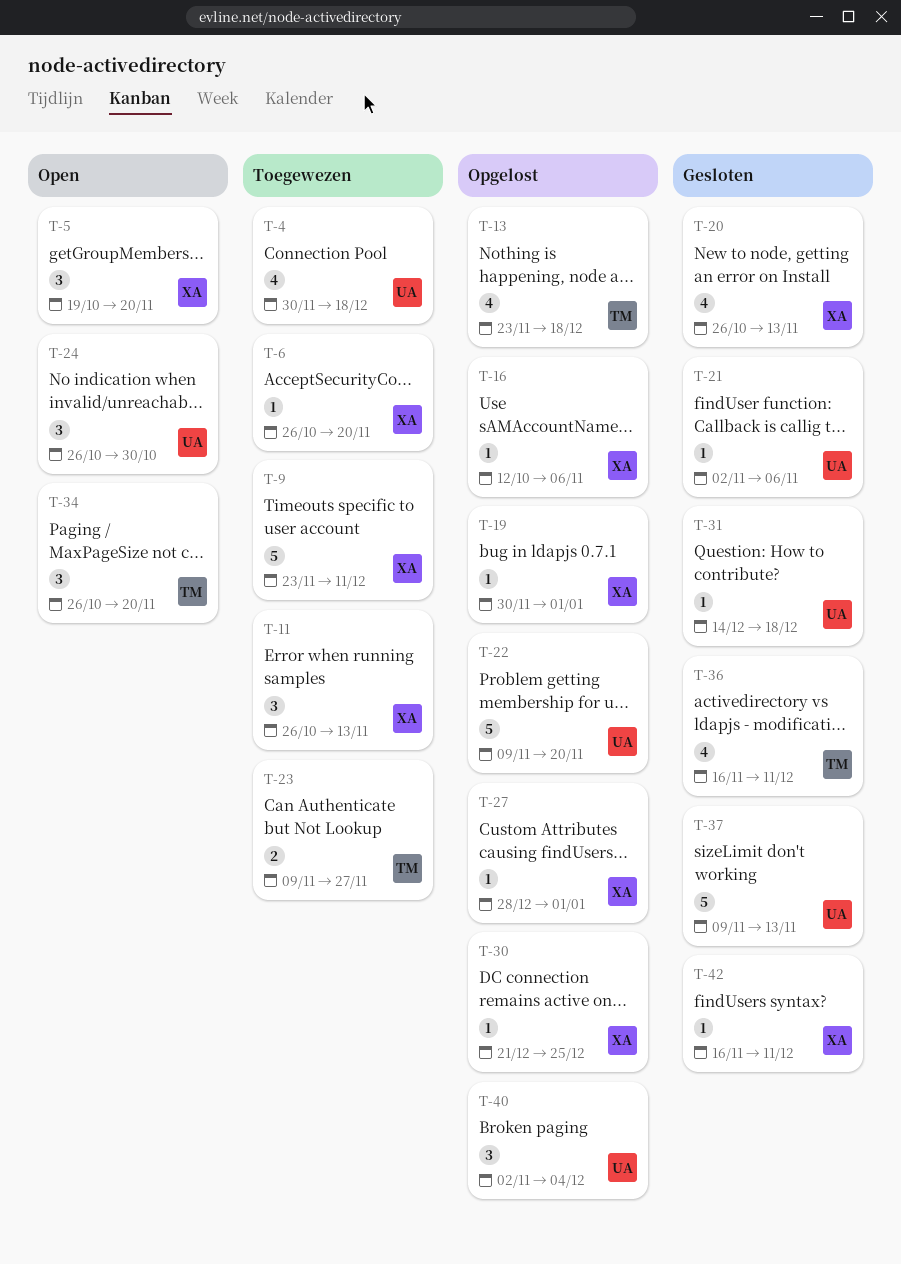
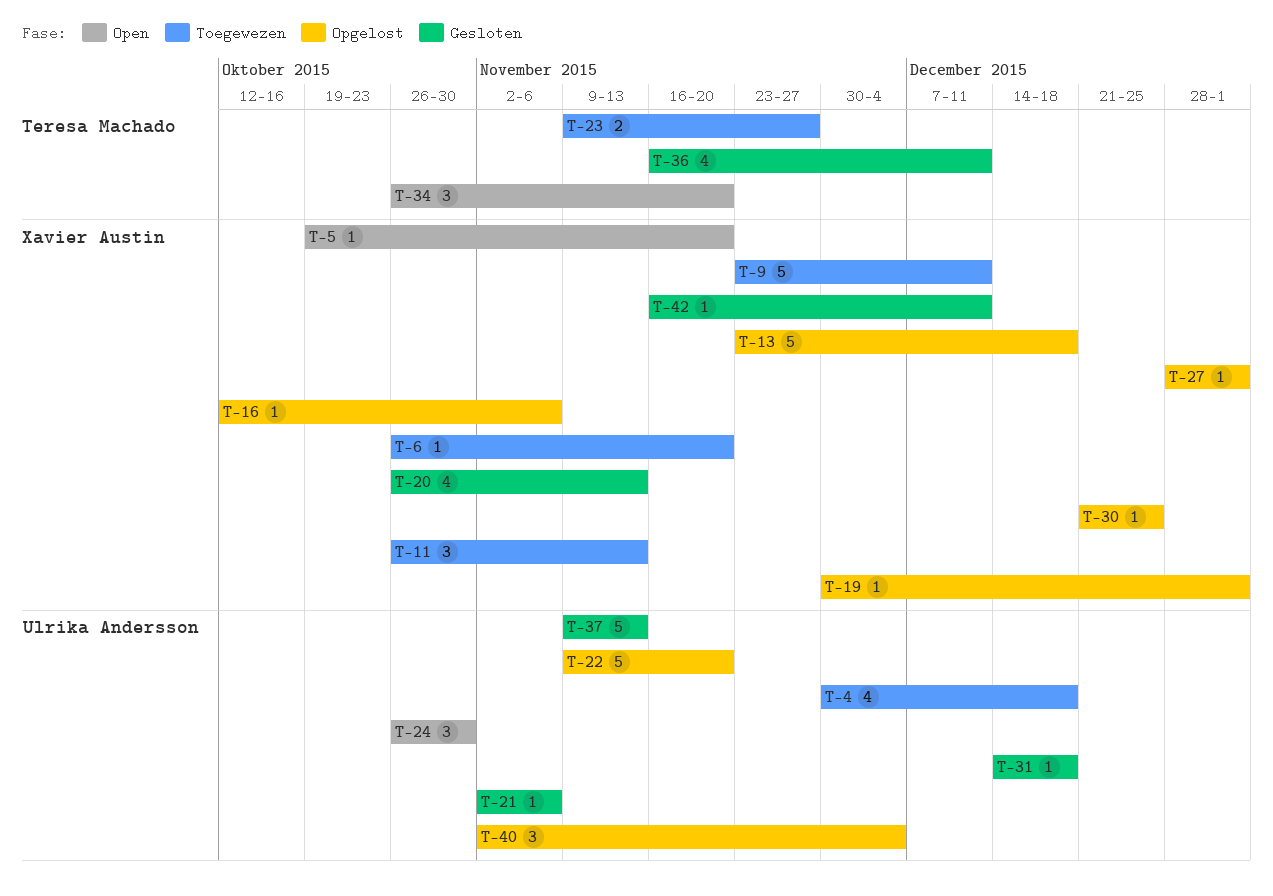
T-5, estimate: 3 -> 1
T-13, owner: Teresa Machado -> Xavier Austin
T-13, estimate: 4 -> 5

